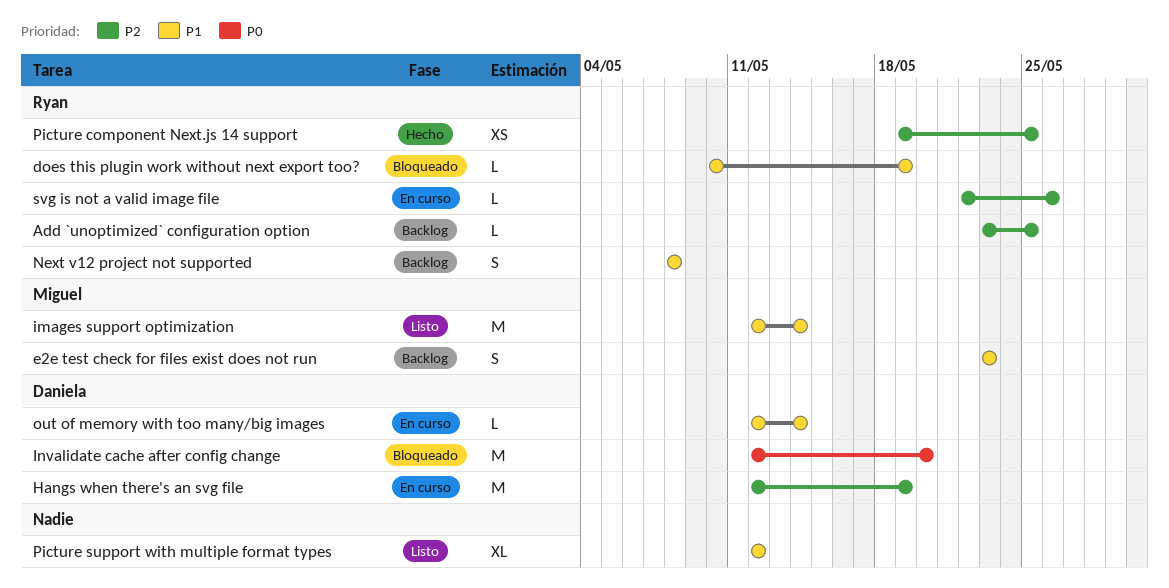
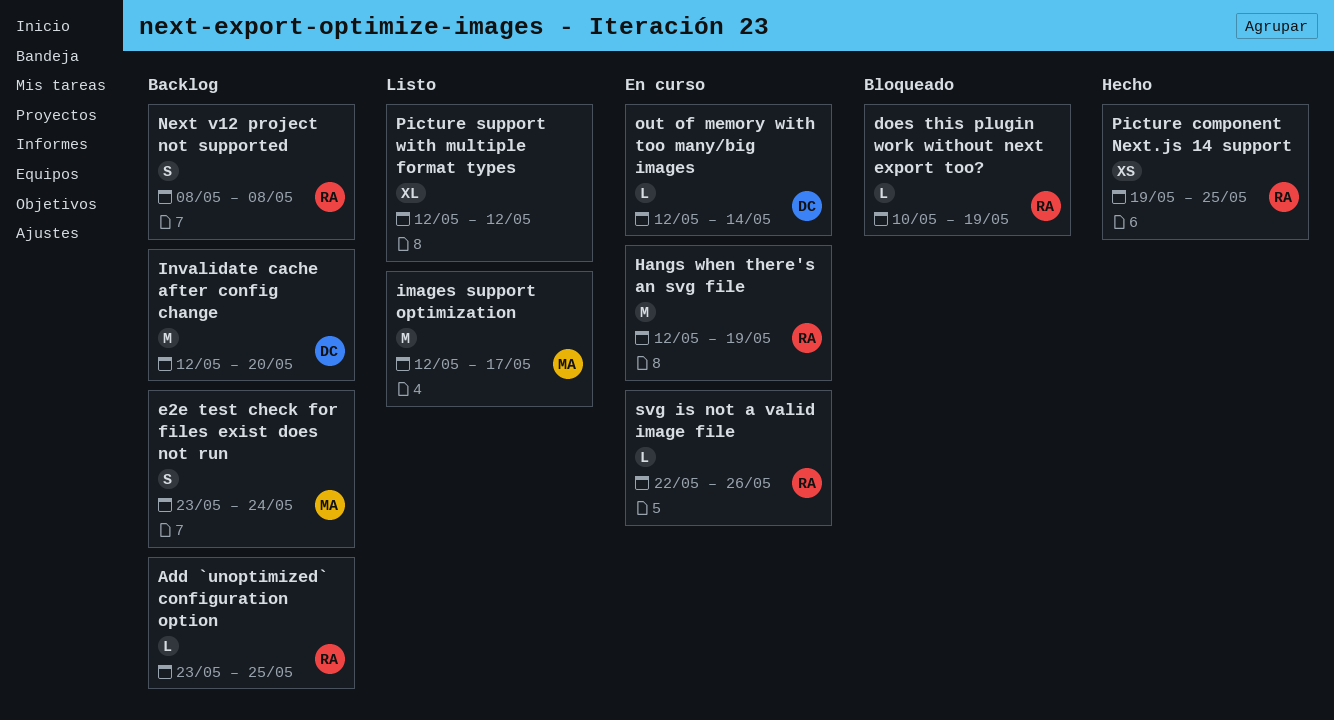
e2e test check for files exist does not run, due: May 23 -> May 24
Hangs when there's an svg file, owner: Daniela -> Ryan
images support optimization, due: May 14 -> May 17
Invalidate cache after config change, status: Bloqueado -> Backlog

